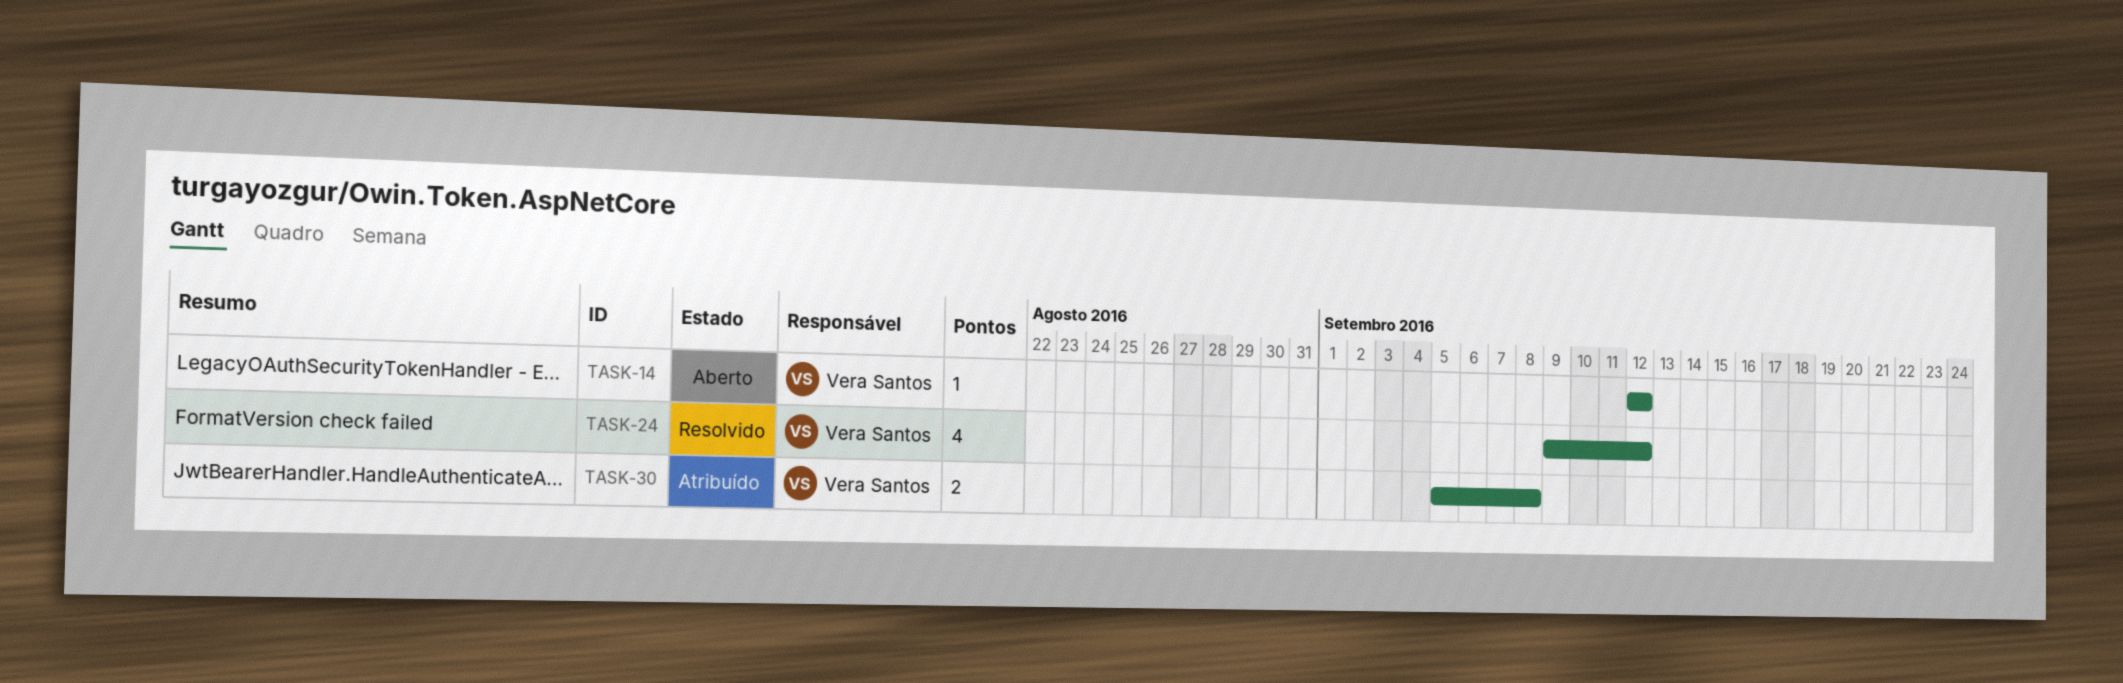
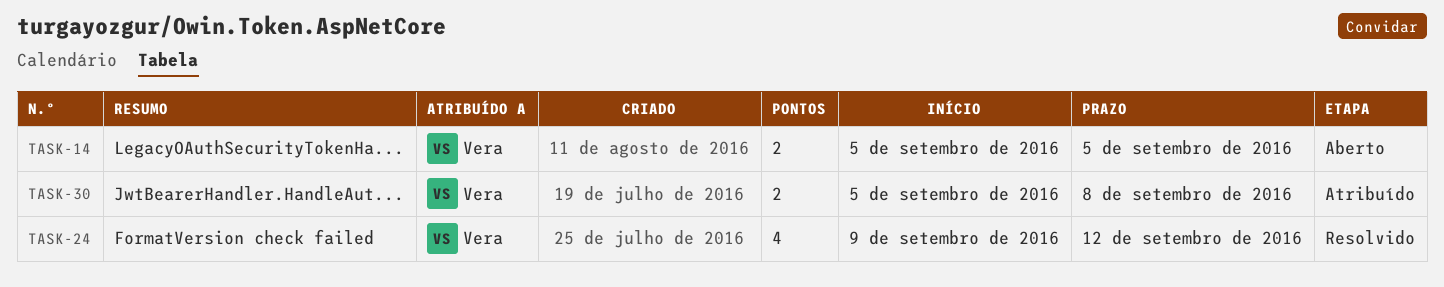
TASK-14, estimate: 1 -> 2
TASK-14, start: Sep 12 -> Sep 5
TASK-14, due: Sep 12 -> Sep 5

